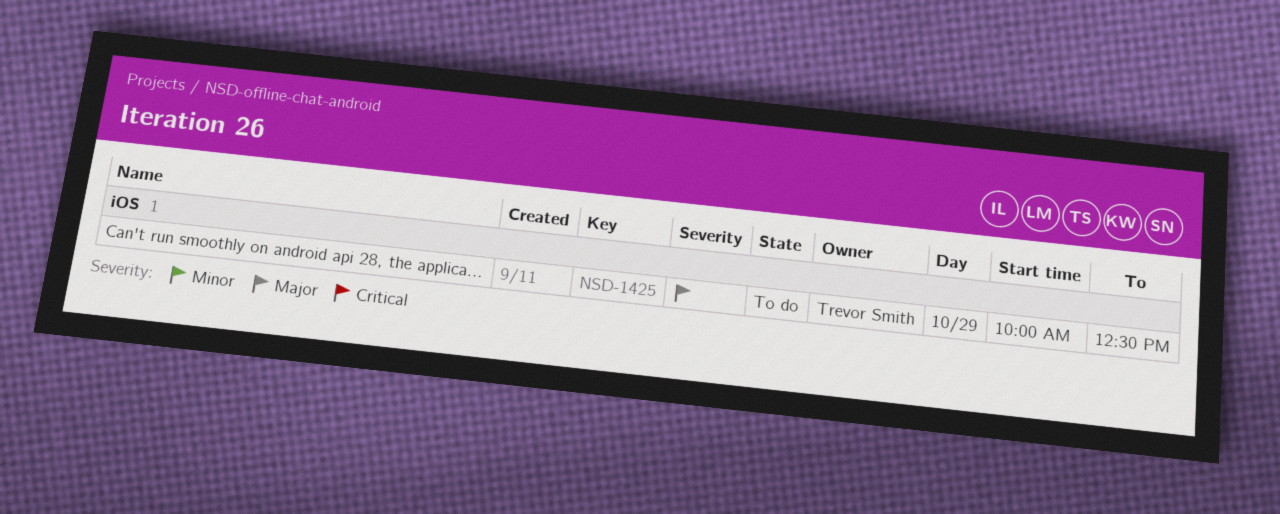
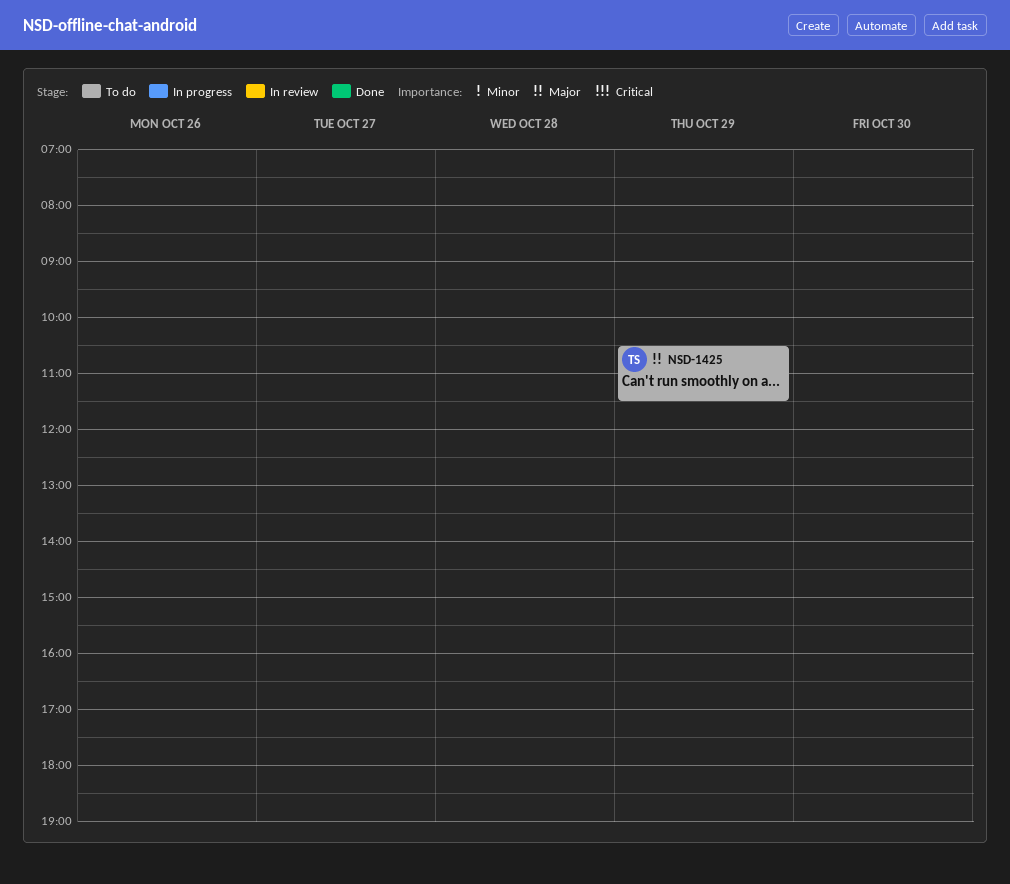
NSD-1425, begins: 10:00 -> 10:30
NSD-1425, ends: 12:30 -> 11:30

